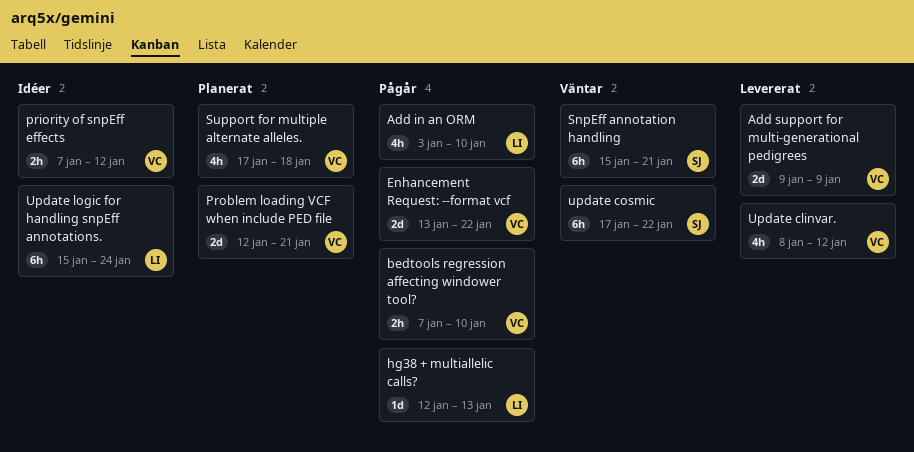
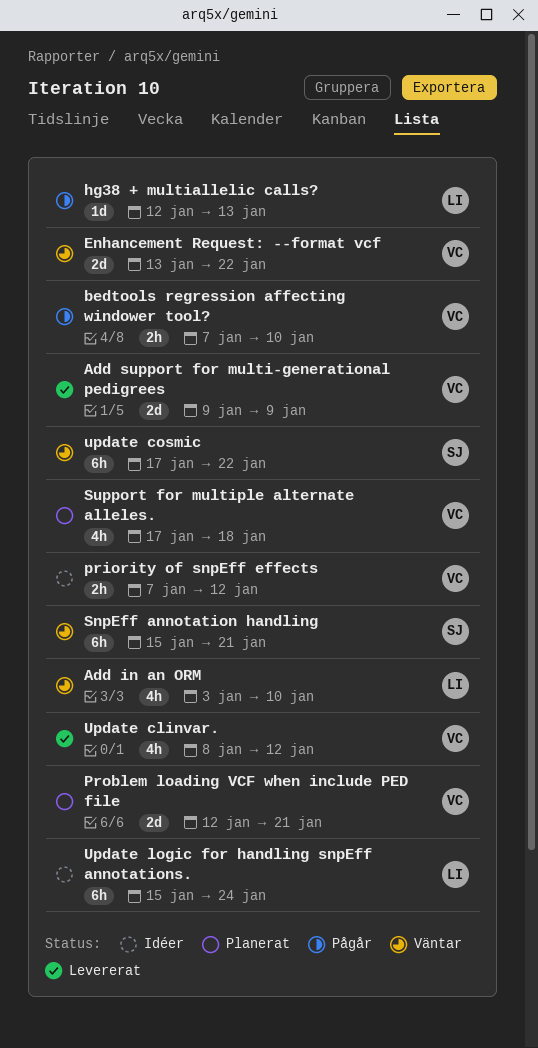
Add in an ORM, status: Pågår -> Väntar
Enhancement Request: --format vcf, status: Pågår -> Väntar

